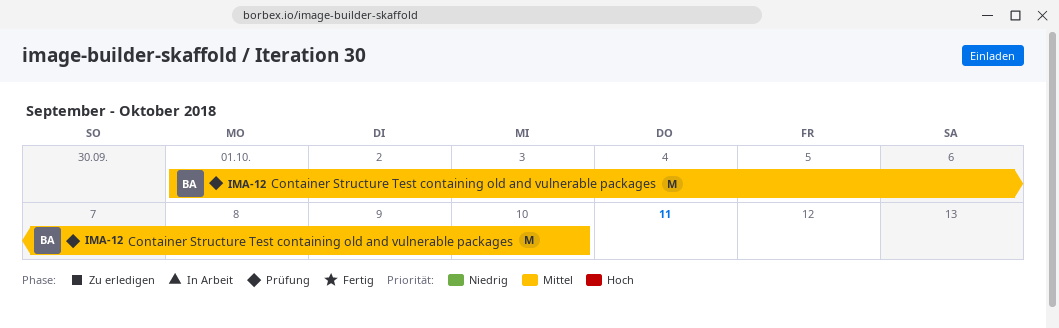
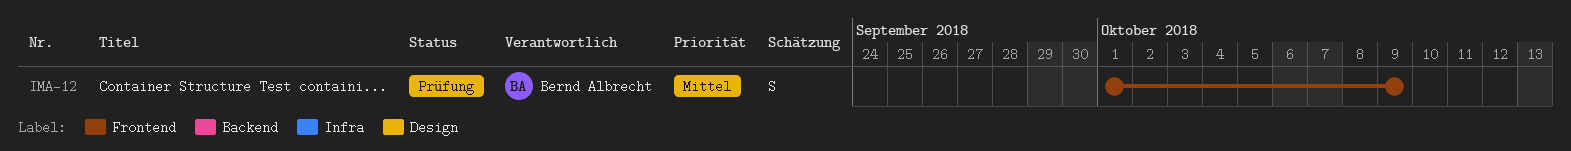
IMA-12, estimate: M -> S
IMA-12, due: Oct 10 -> Oct 9

